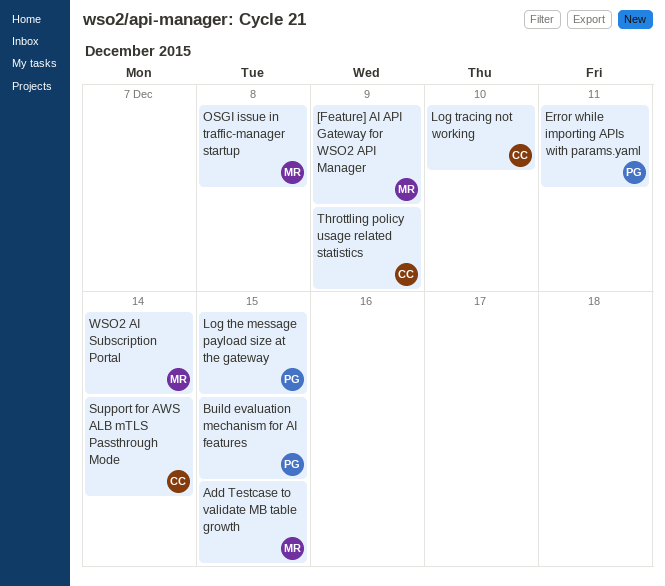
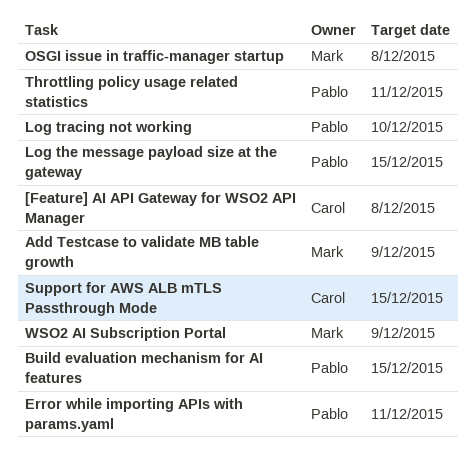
[Feature] AI API Gateway for WSO2 API Manager, owner: Mark -> Carol
[Feature] AI API Gateway for WSO2 API Manager, due: Dec 9 -> Dec 8
Add Testcase to validate MB table growth, due: Dec 15 -> Dec 9
Log tracing not working, owner: Carol -> Pablo
Support for AWS ALB mTLS Passthrough Mode, due: Dec 14 -> Dec 15
Throttling policy usage related statistics, owner: Carol -> Pablo
Throttling policy usage related statistics, due: Dec 9 -> Dec 11
WSO2 AI Subscription Portal, due: Dec 14 -> Dec 9

